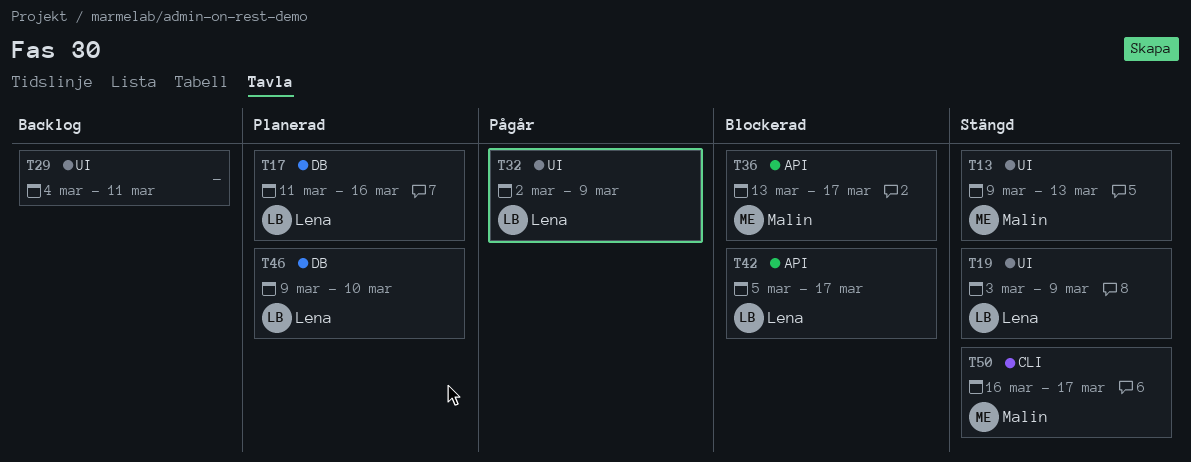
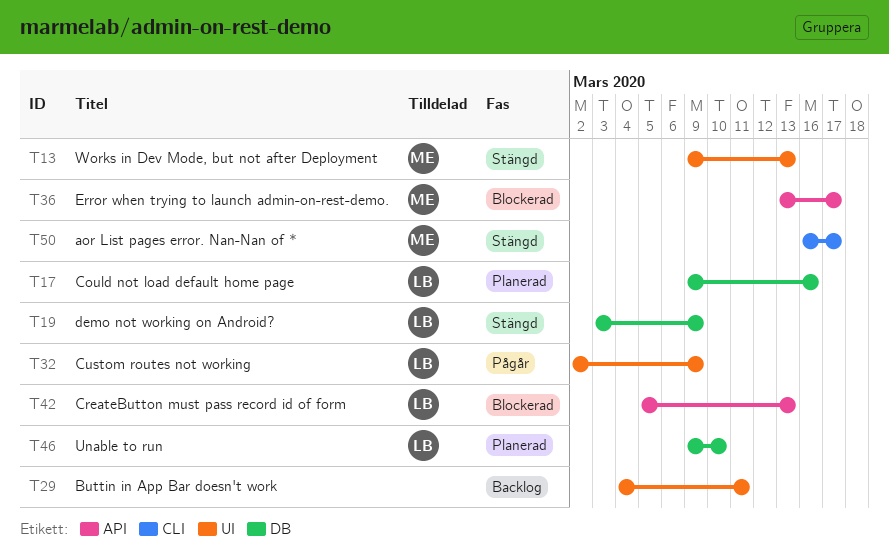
T17, start: Mar 11 -> Mar 9
T19, label: UI -> DB
T42, due: Mar 17 -> Mar 13

